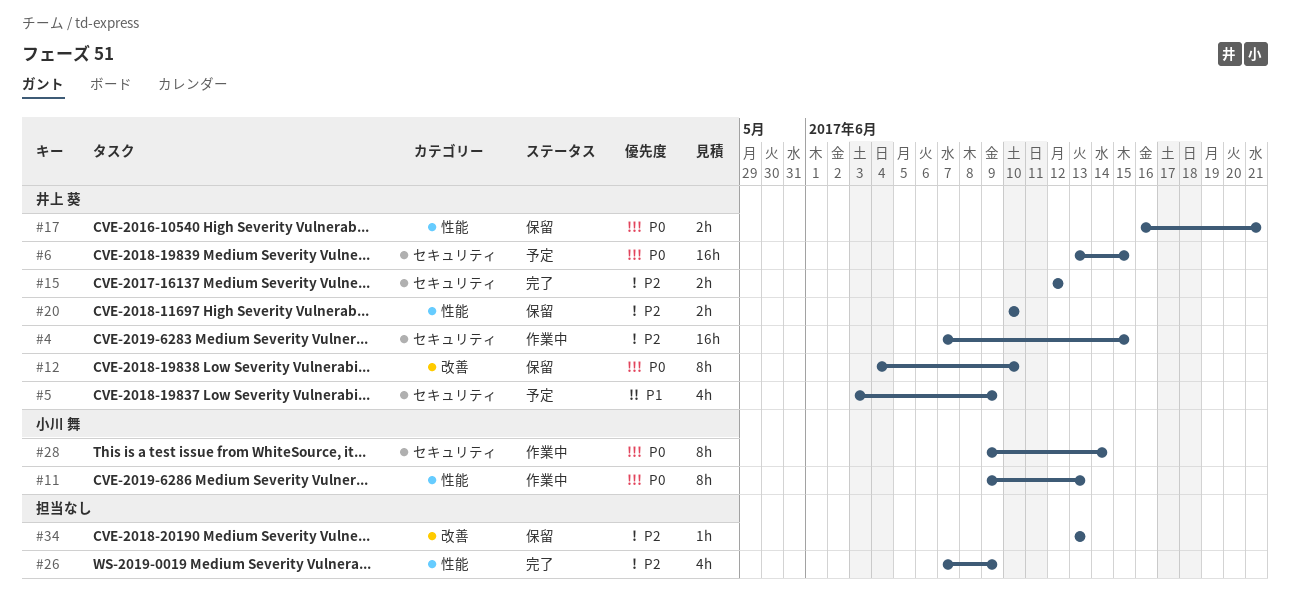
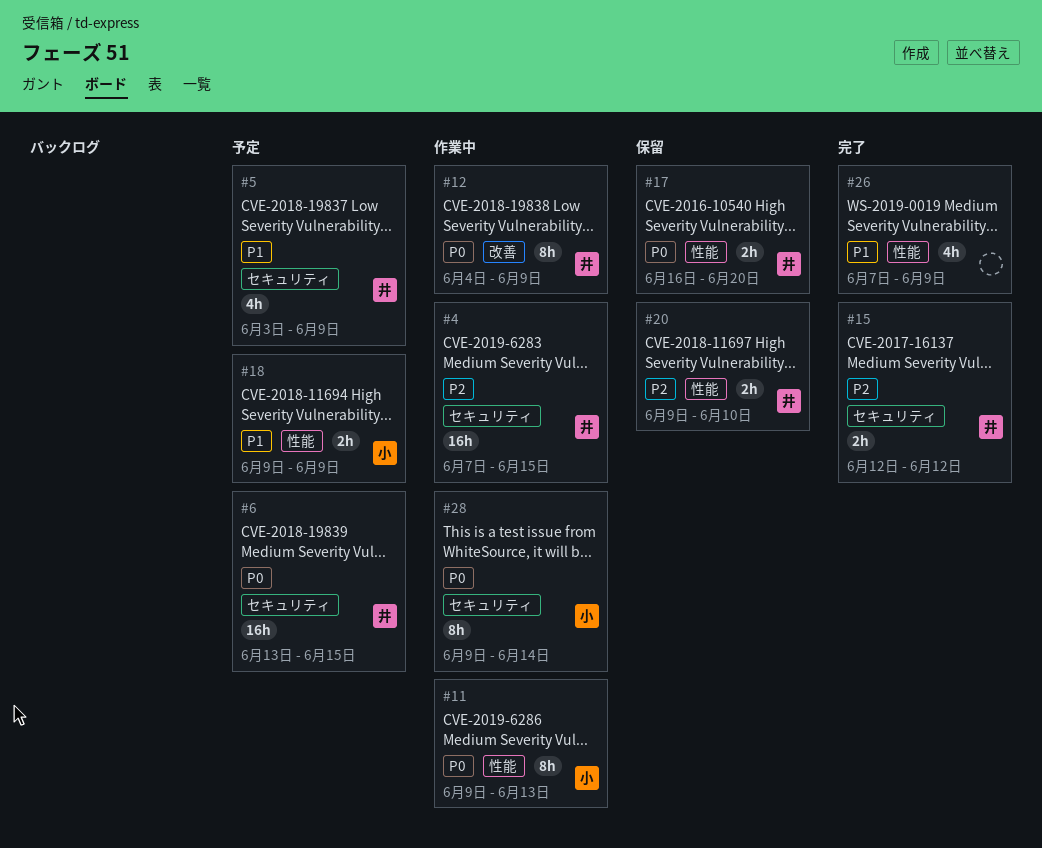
#12, status: 保留 -> 作業中
#12, due: Jun 10 -> Jun 9
#17, due: Jun 21 -> Jun 20
#18: none -> present
#20, start: Jun 10 -> Jun 9
#26, priority: P2 -> P1
#34: present -> none

